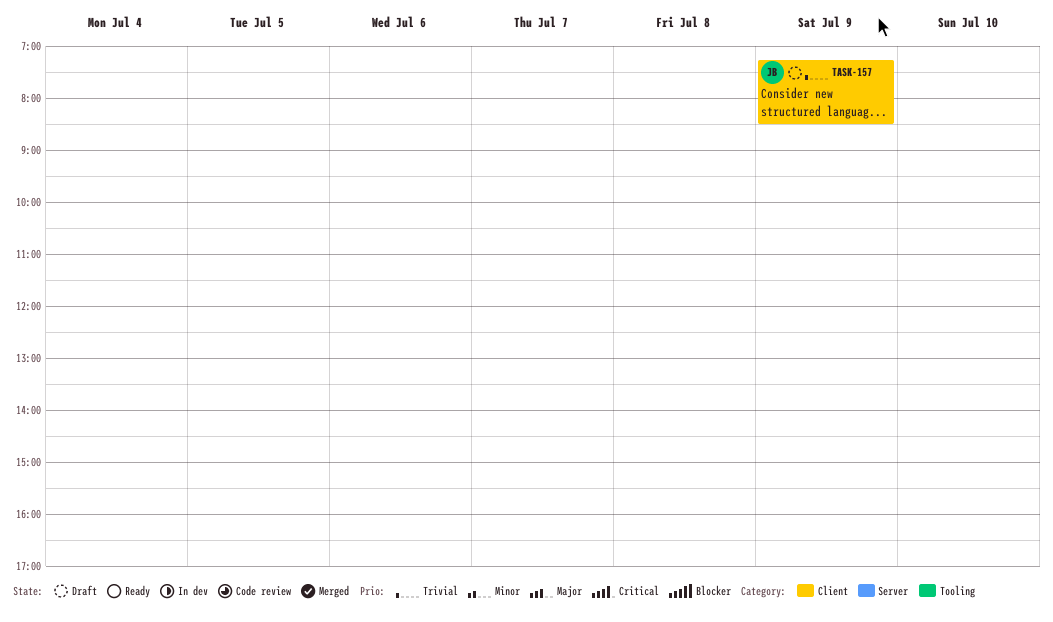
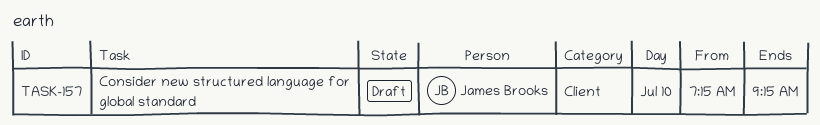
TASK-157, day: Jul 9 -> Jul 10
TASK-157, ends: 08:30 -> 09:15

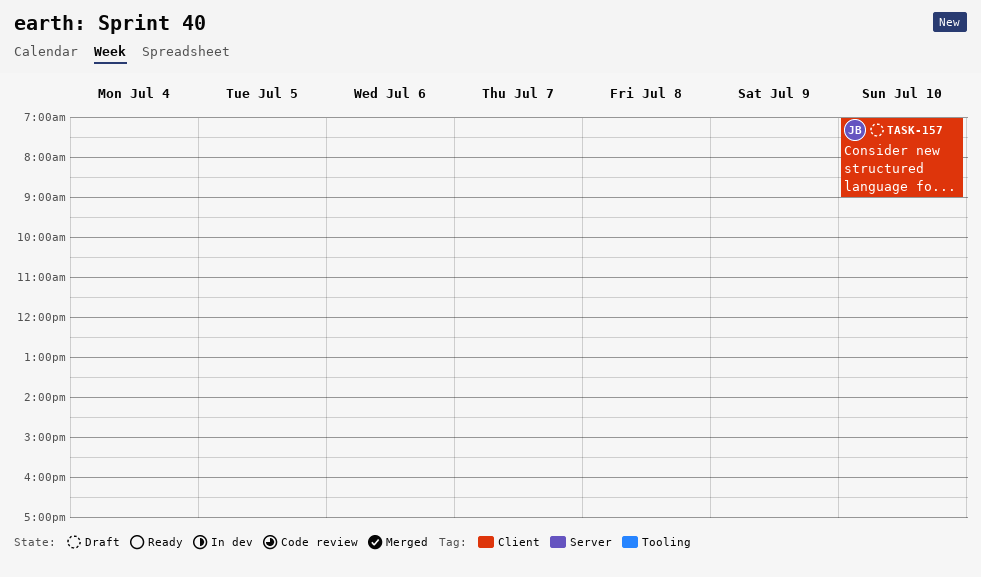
TASK-157, begins: 07:15 -> 07:00
TASK-157, ends: 09:15 -> 09:00

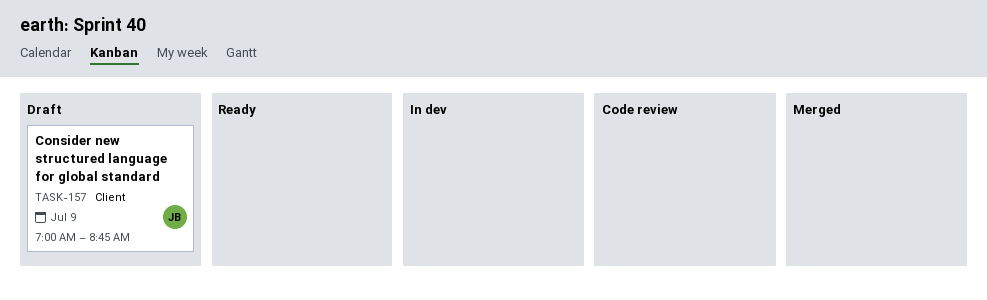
TASK-157, day: Jul 10 -> Jul 9
TASK-157, ends: 09:00 -> 08:45

